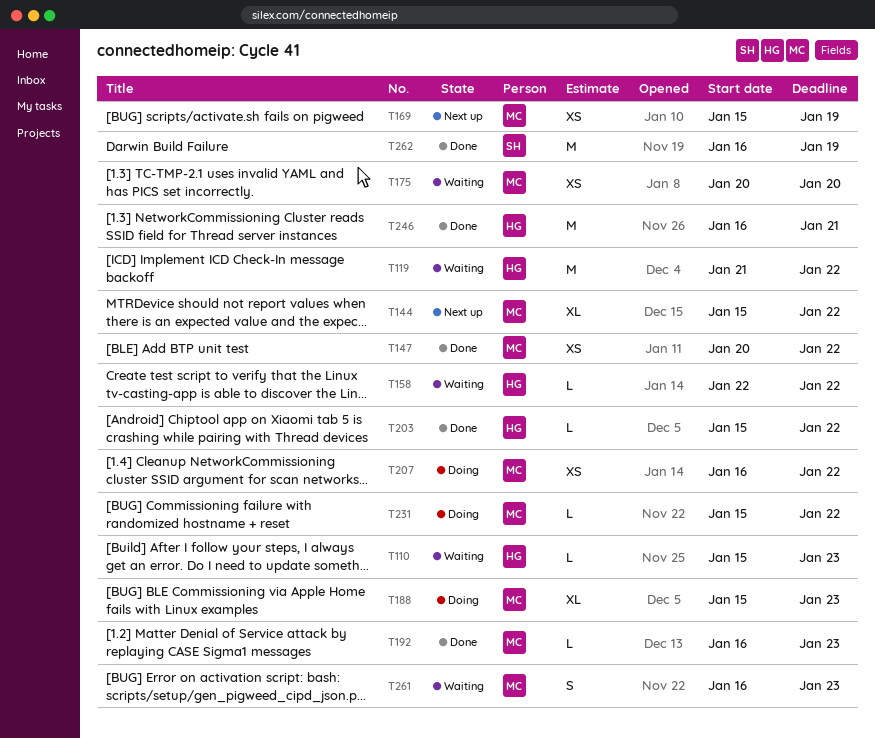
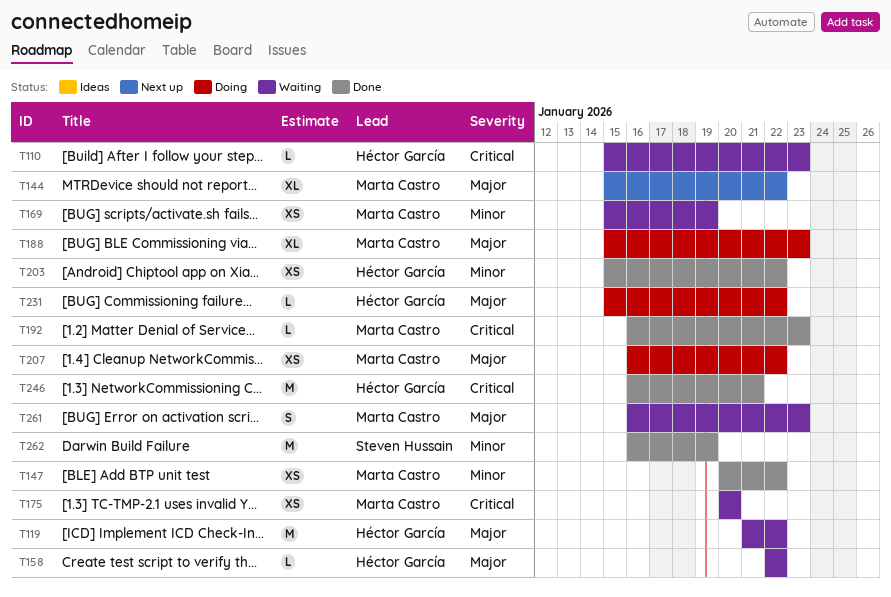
T169, status: Next up -> Waiting
T203, estimate: L -> XS
T231, owner: Marta Castro -> Héctor García

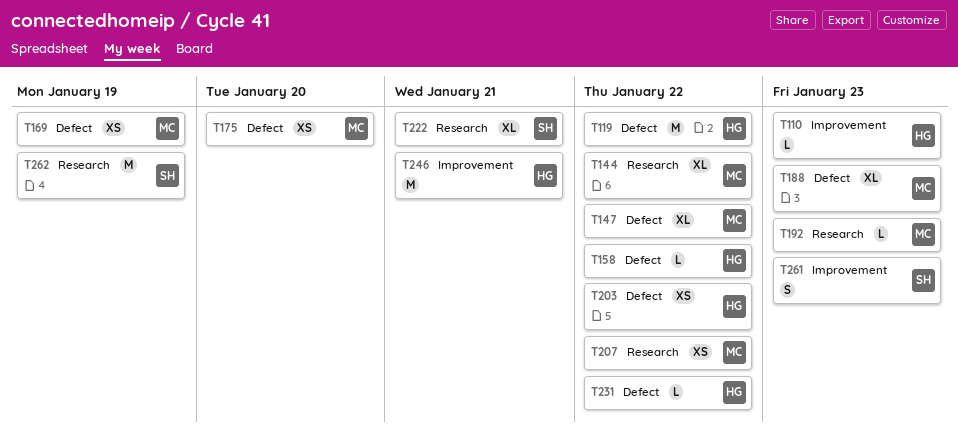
T147, estimate: XS -> XL
T222: none -> present
T261, owner: Marta Castro -> Steven Hussain

